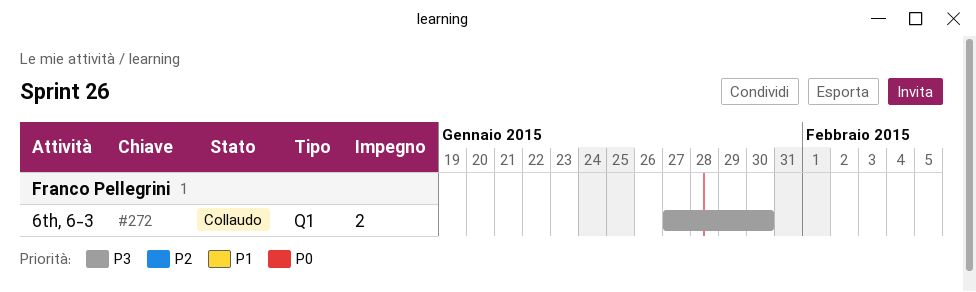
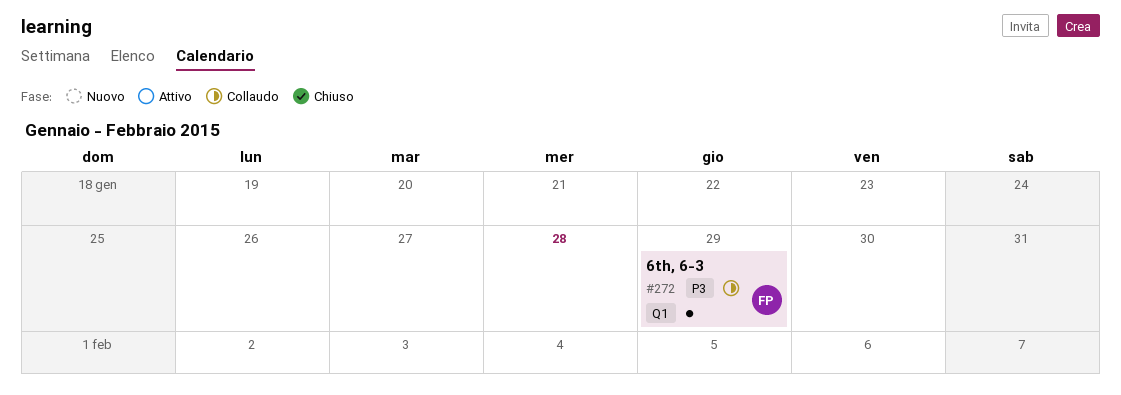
#272, estimate: 2 -> 1
#272, due: Jan 30 -> Jan 29

